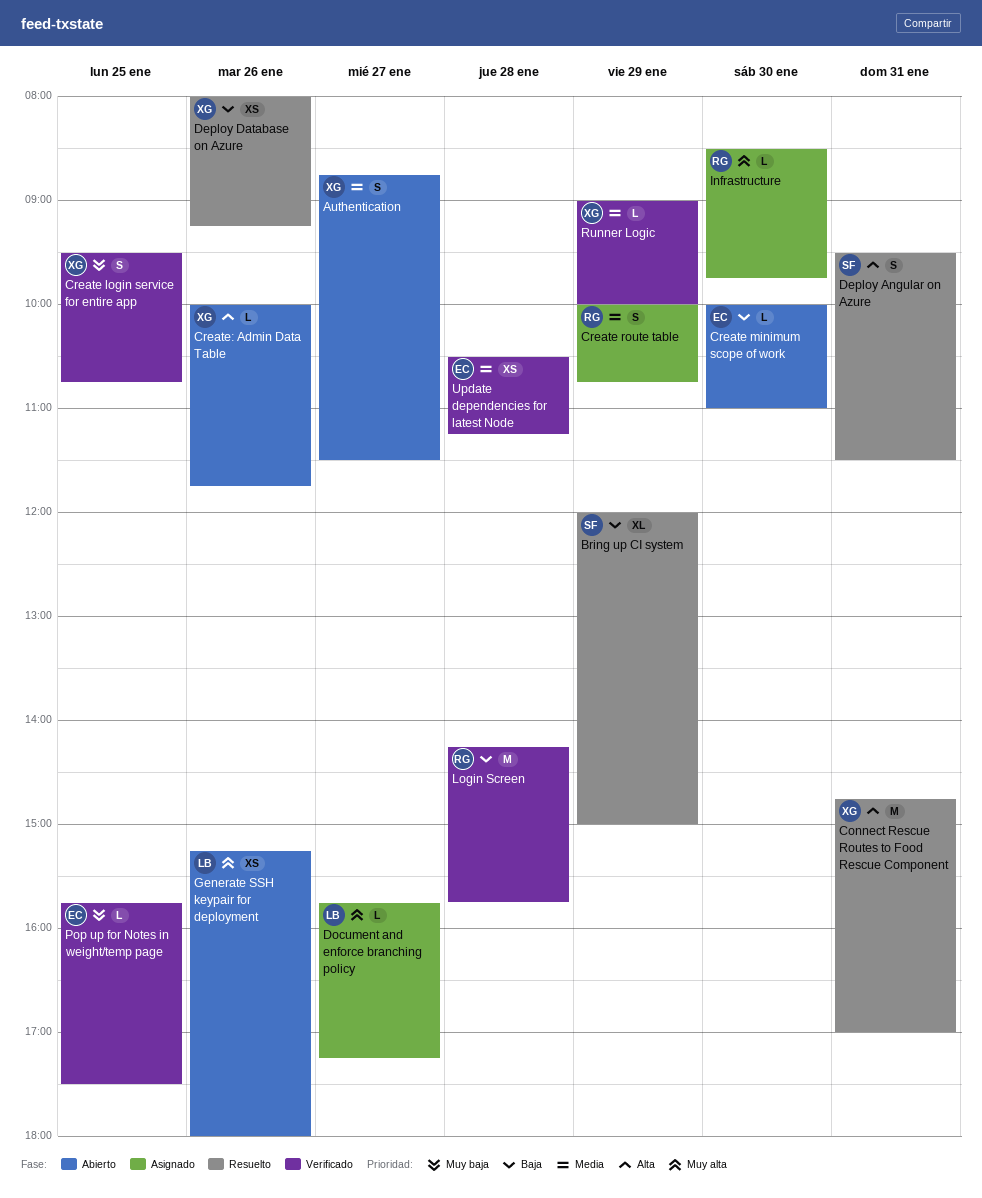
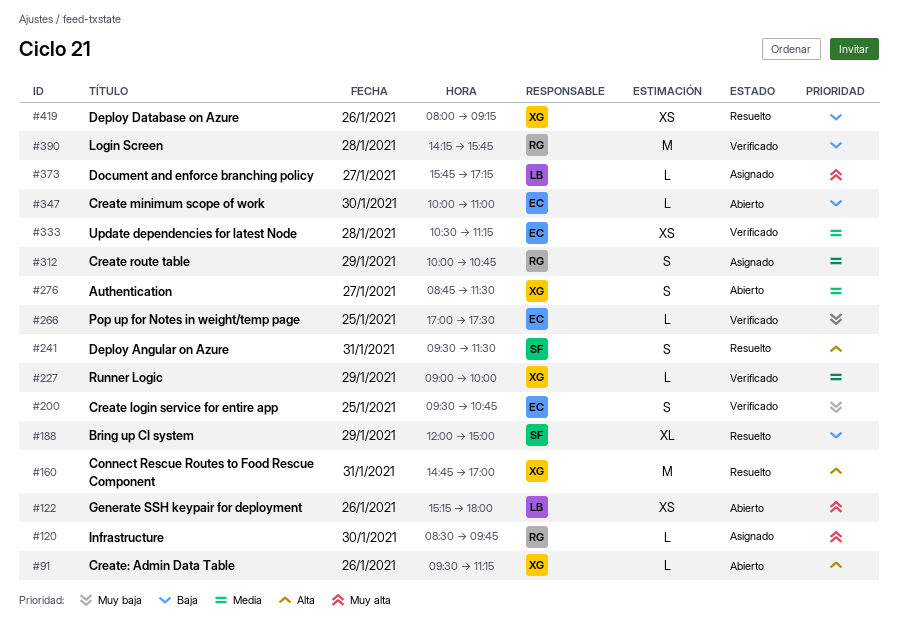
Create login service for entire app, owner: XG -> EC
Create: Admin Data Table, begins: 10:00 -> 09:30
Create: Admin Data Table, ends: 11:45 -> 11:15
Pop up for Notes in weight/temp page, begins: 15:45 -> 17:00

